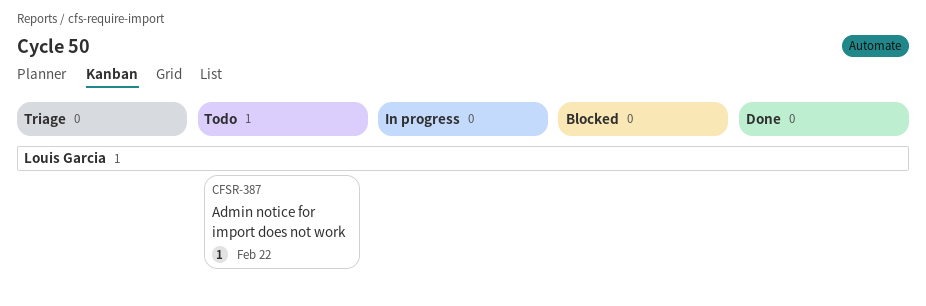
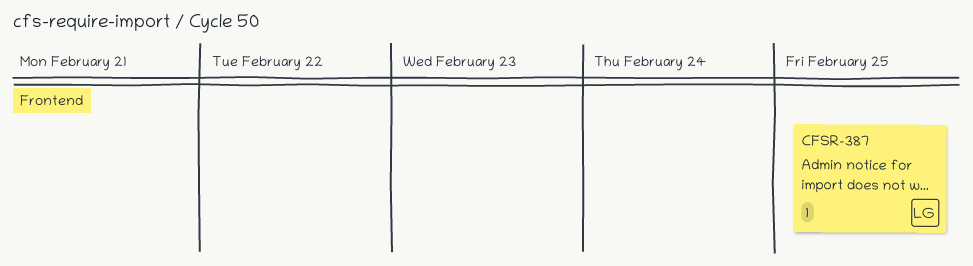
CFSR-387, due: Feb 22 -> Feb 25

